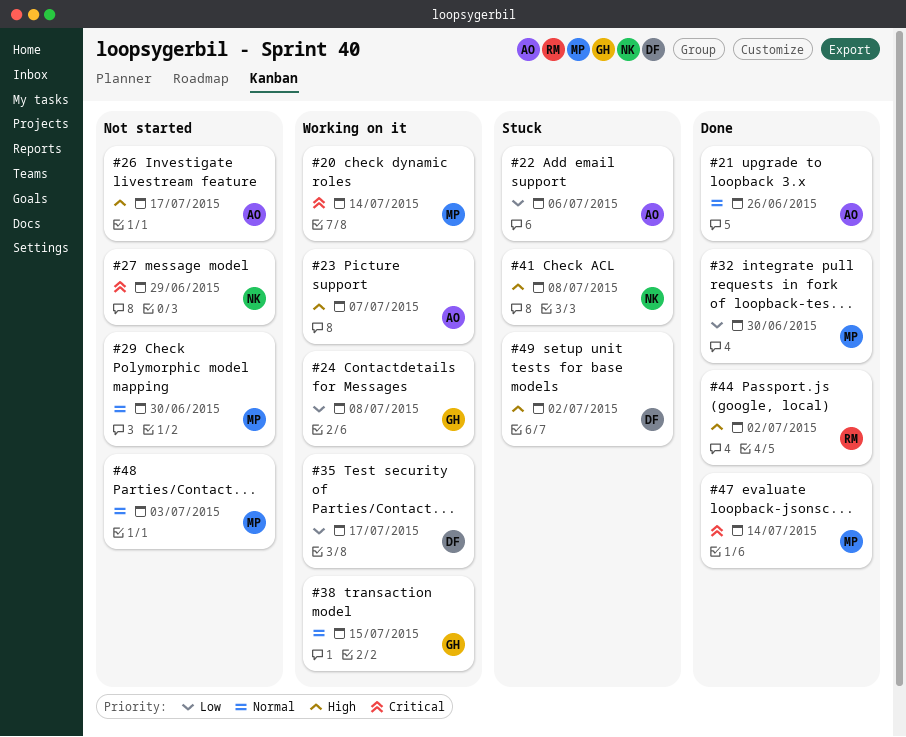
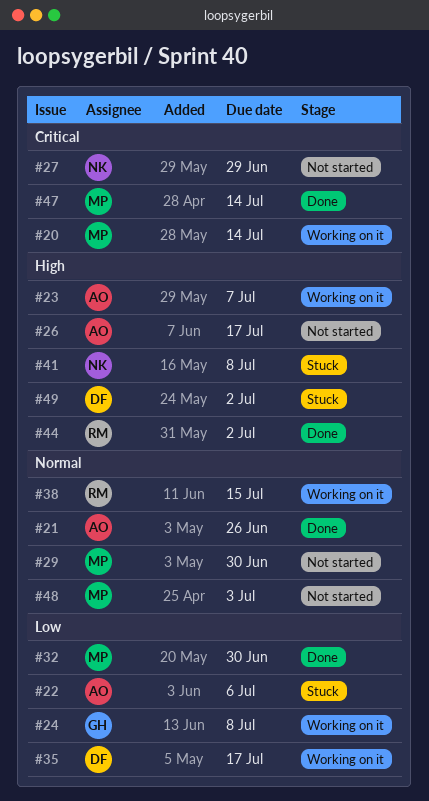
#38, owner: GH -> RM

